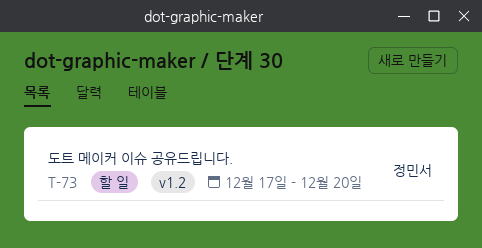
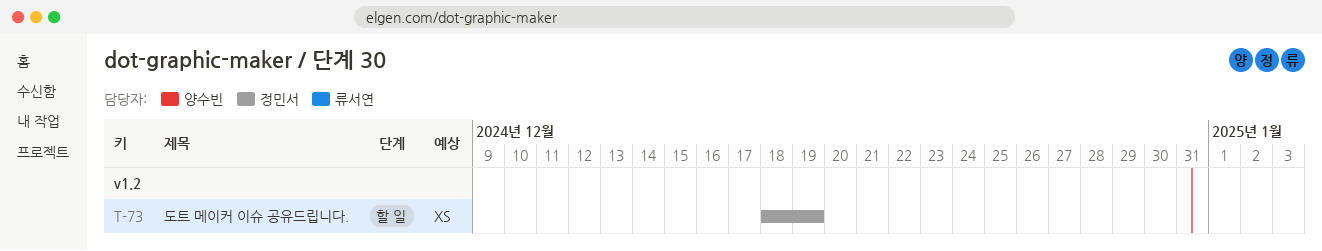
T-73, start: Dec 17 -> Dec 18
T-73, due: Dec 20 -> Dec 19

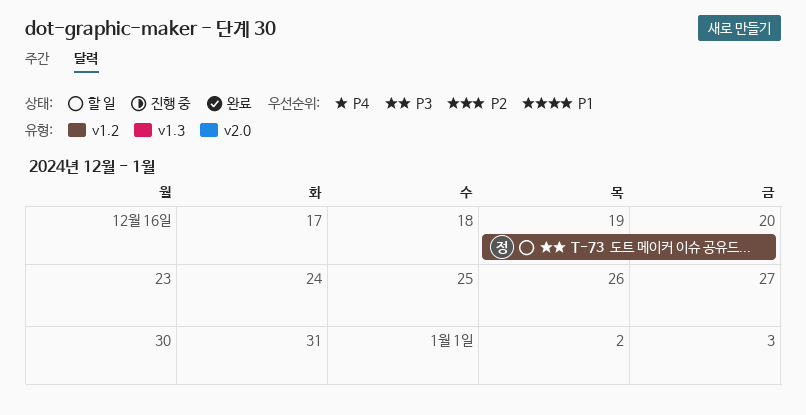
T-73, start: Dec 18 -> Dec 19
T-73, due: Dec 19 -> Dec 20

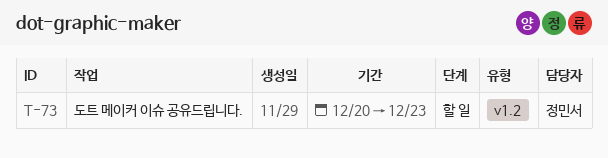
T-73, start: Dec 19 -> Dec 20
T-73, due: Dec 20 -> Dec 23

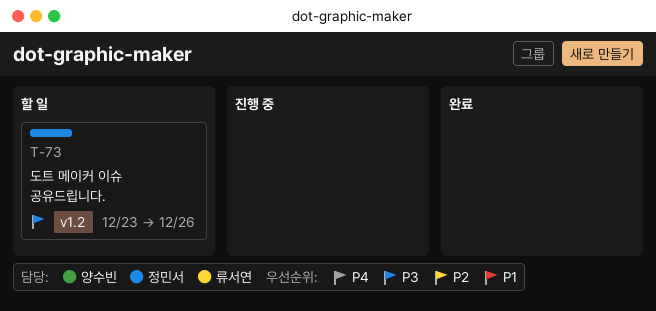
T-73, start: Dec 20 -> Dec 23
T-73, due: Dec 23 -> Dec 26

